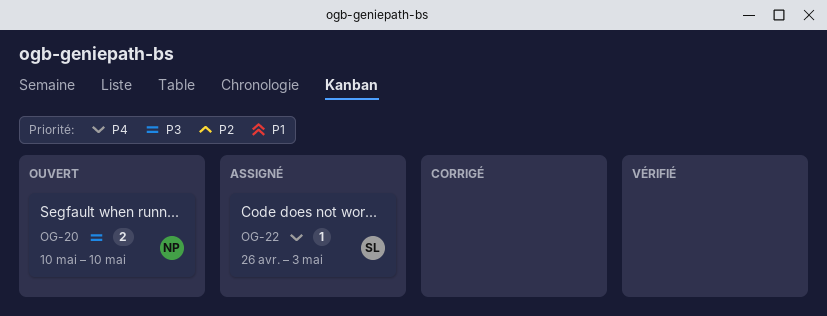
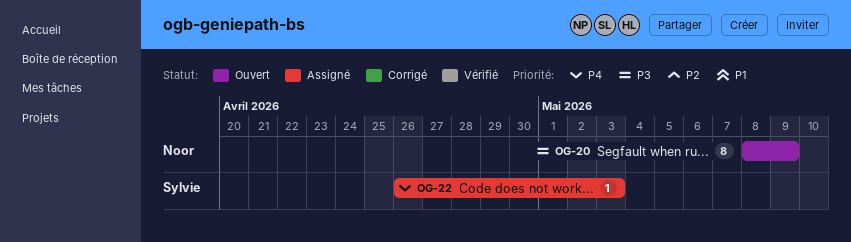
OG-20, estimate: 2 -> 8
OG-20, start: May 10 -> May 8
OG-20, due: May 10 -> May 9

